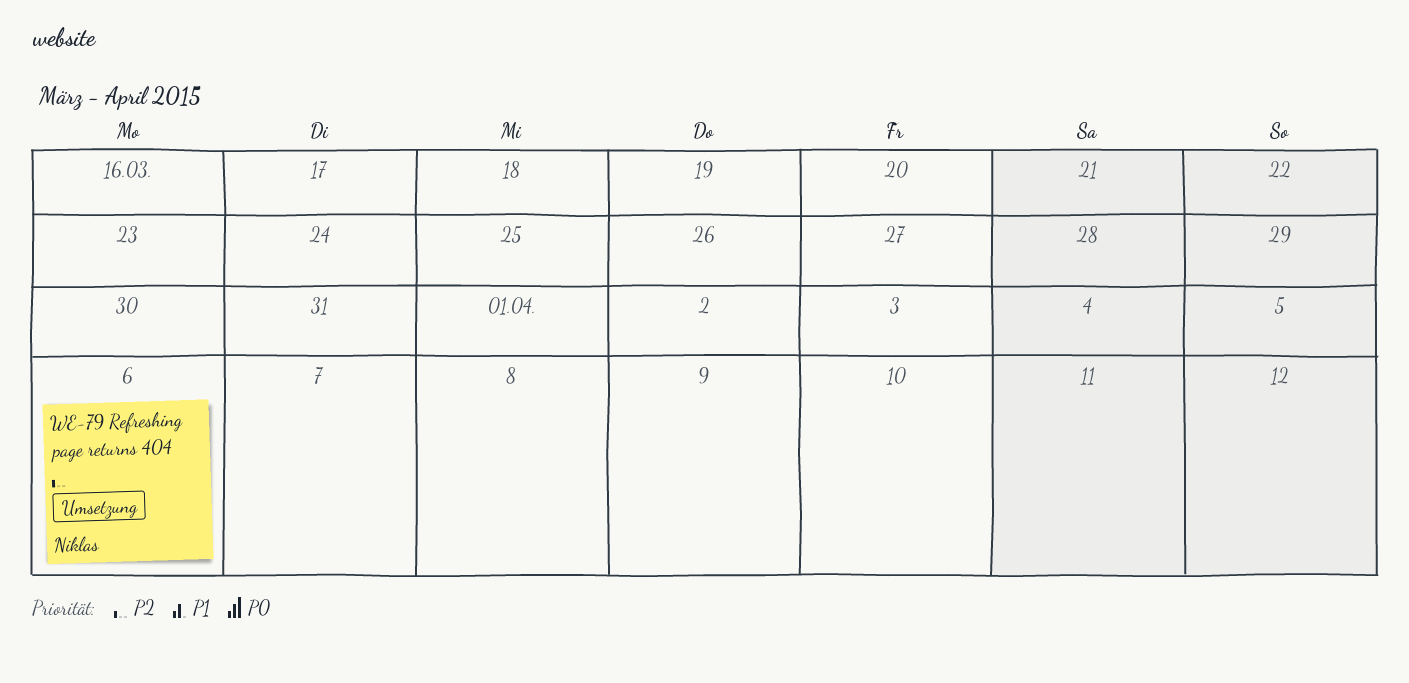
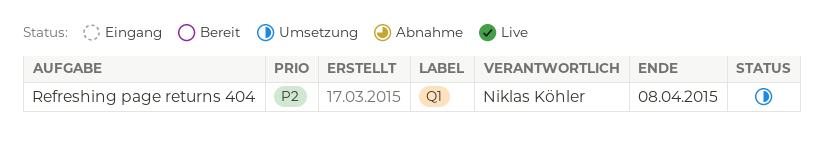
Refreshing page returns 404, due: Apr 6 -> Apr 8

